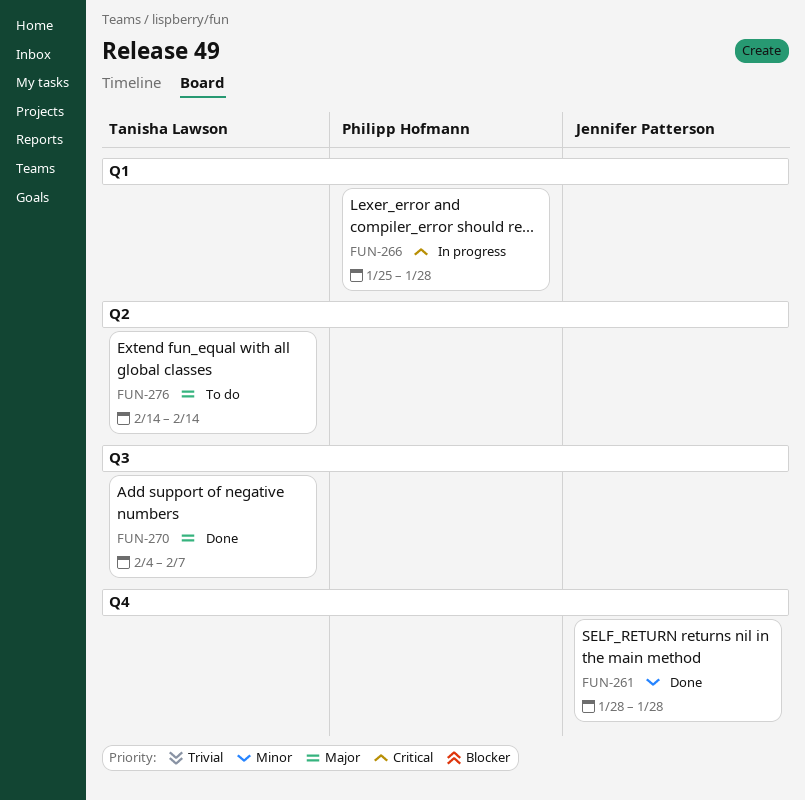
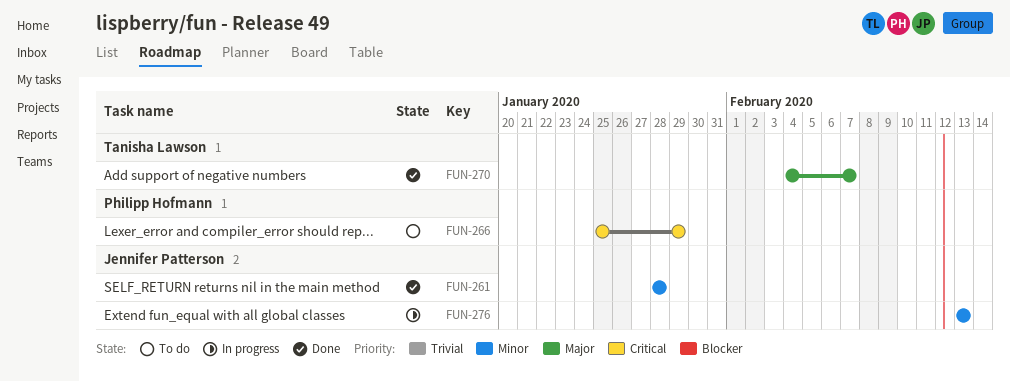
FUN-266, status: In progress -> To do
FUN-266, due: Jan 28 -> Jan 29
FUN-276, status: To do -> In progress
FUN-276, owner: Tanisha Lawson -> Jennifer Patterson
FUN-276, priority: Major -> Minor
FUN-276, start: Feb 14 -> Feb 13
FUN-276, due: Feb 14 -> Feb 13

